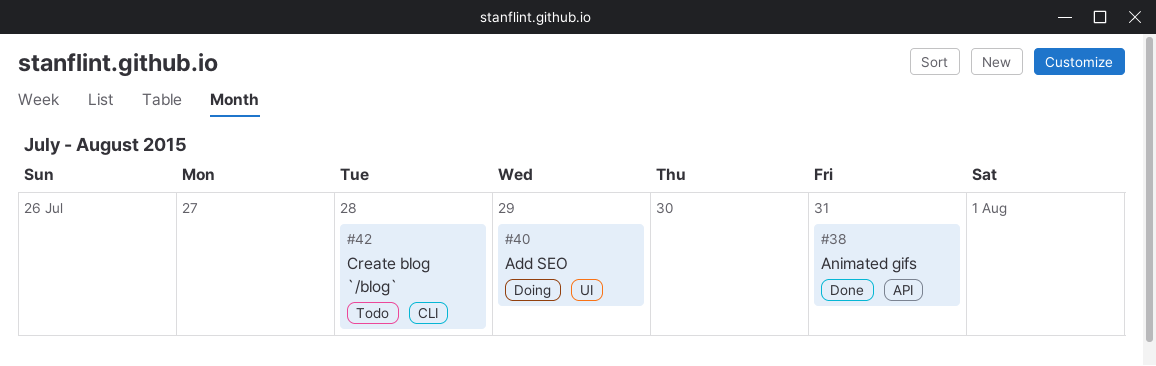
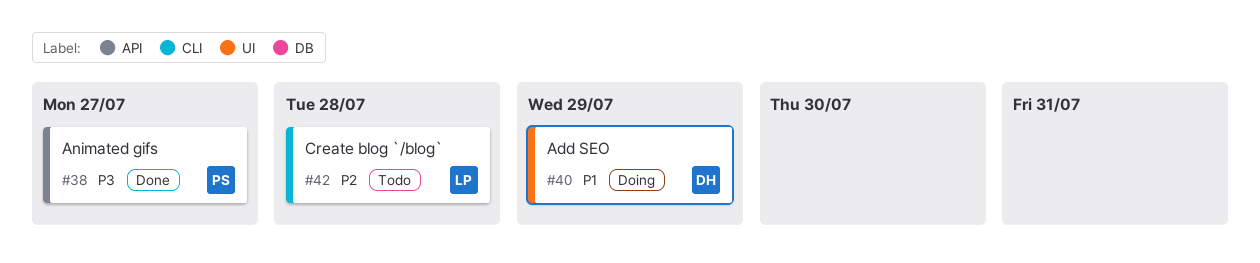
#38, due: Jul 31 -> Jul 27

